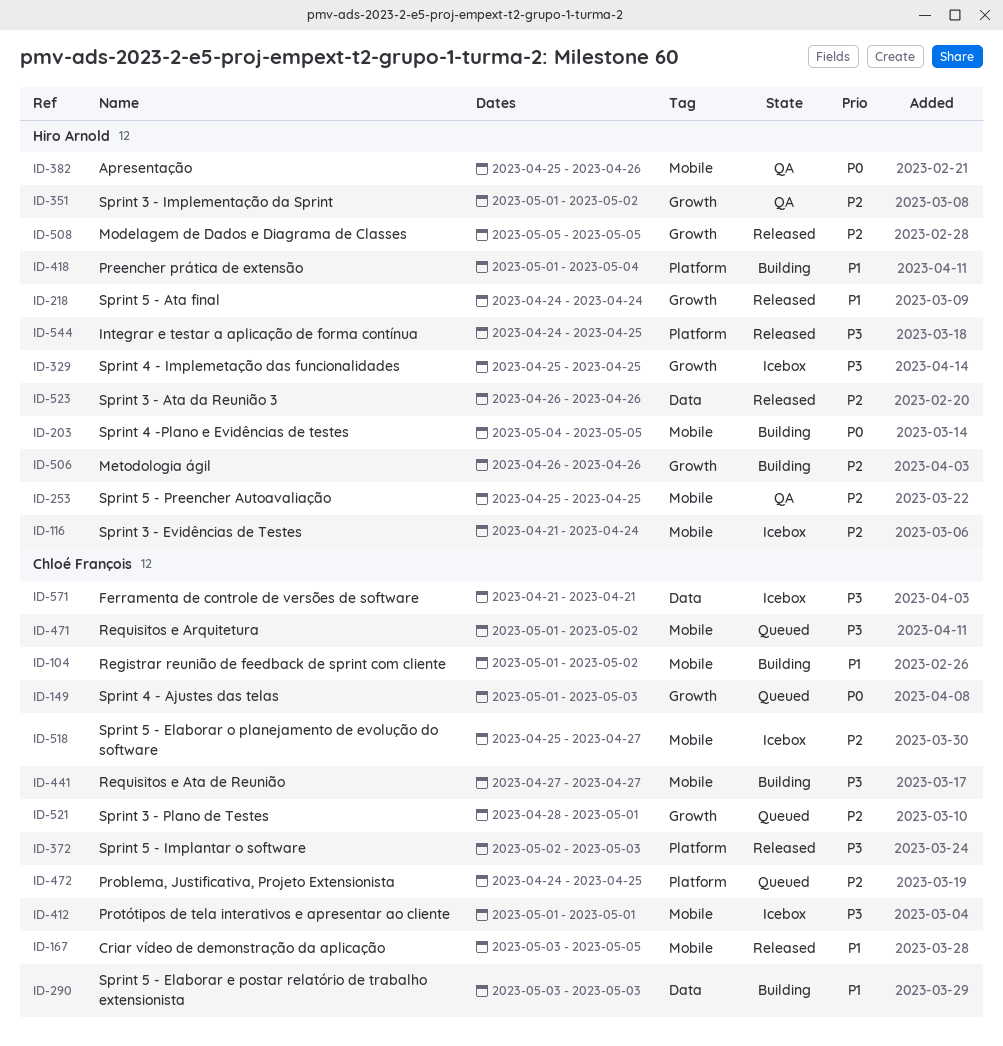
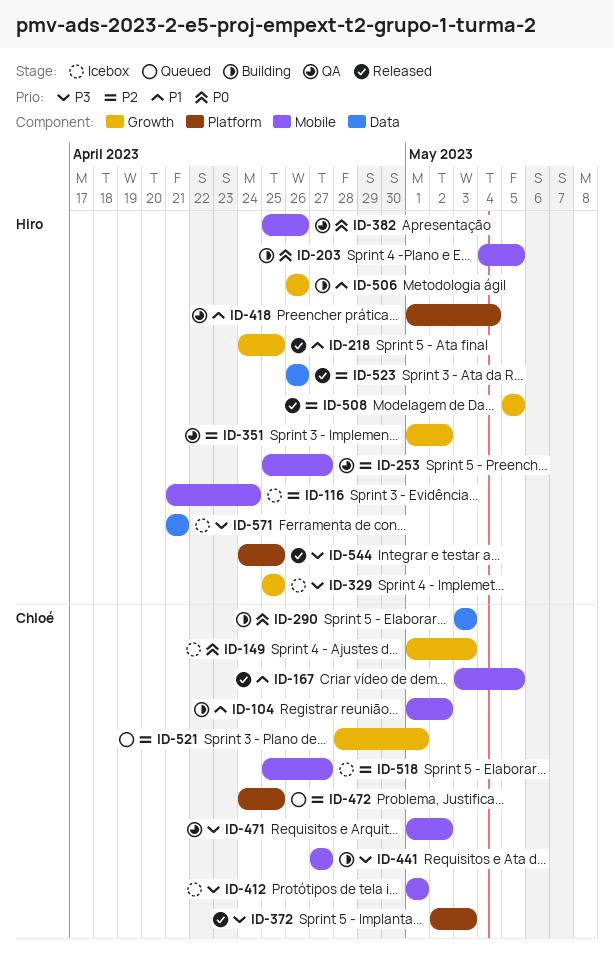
ID-149, status: Queued -> Icebox
ID-218, due: Apr 24 -> Apr 25
ID-253, due: Apr 25 -> Apr 27
ID-290, priority: P1 -> P0
ID-418, status: Building -> QA
ID-471, status: Queued -> QA
ID-506, priority: P2 -> P1
ID-571, owner: Chloé François -> Hiro Arnold

